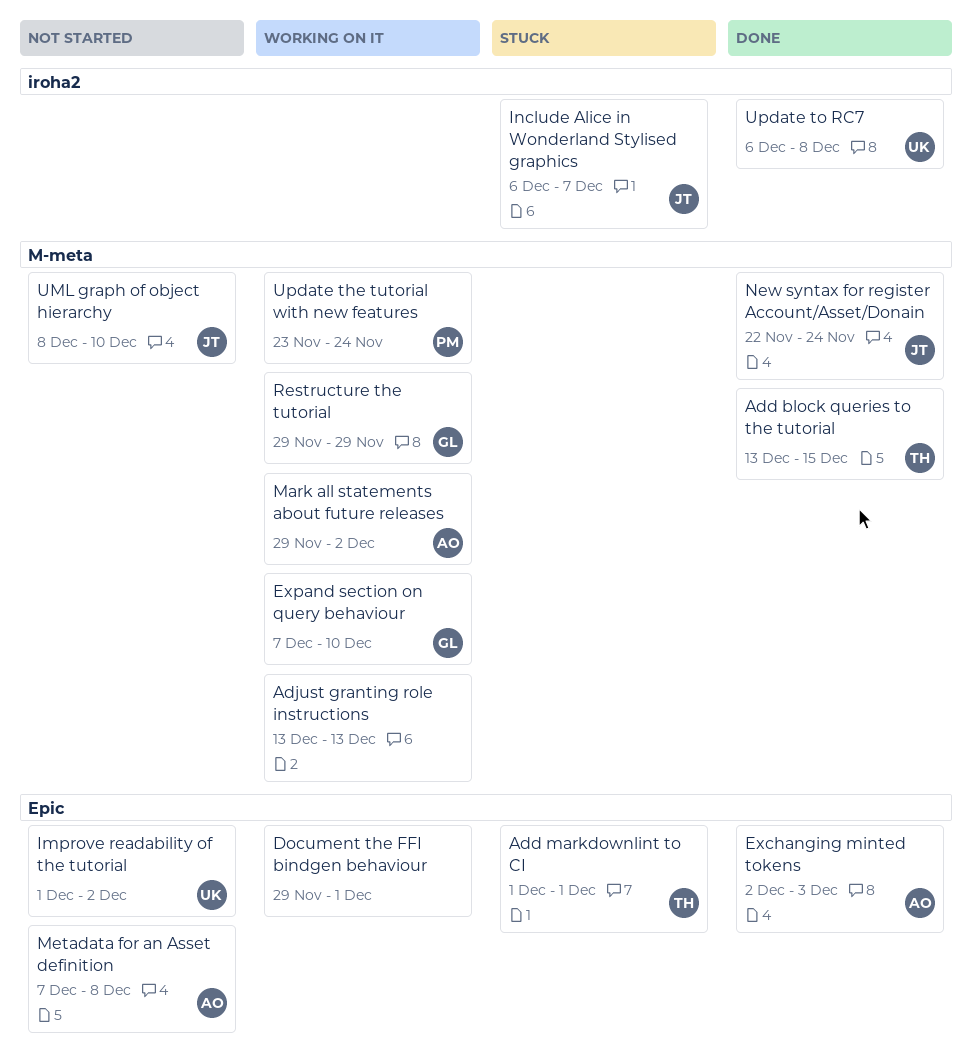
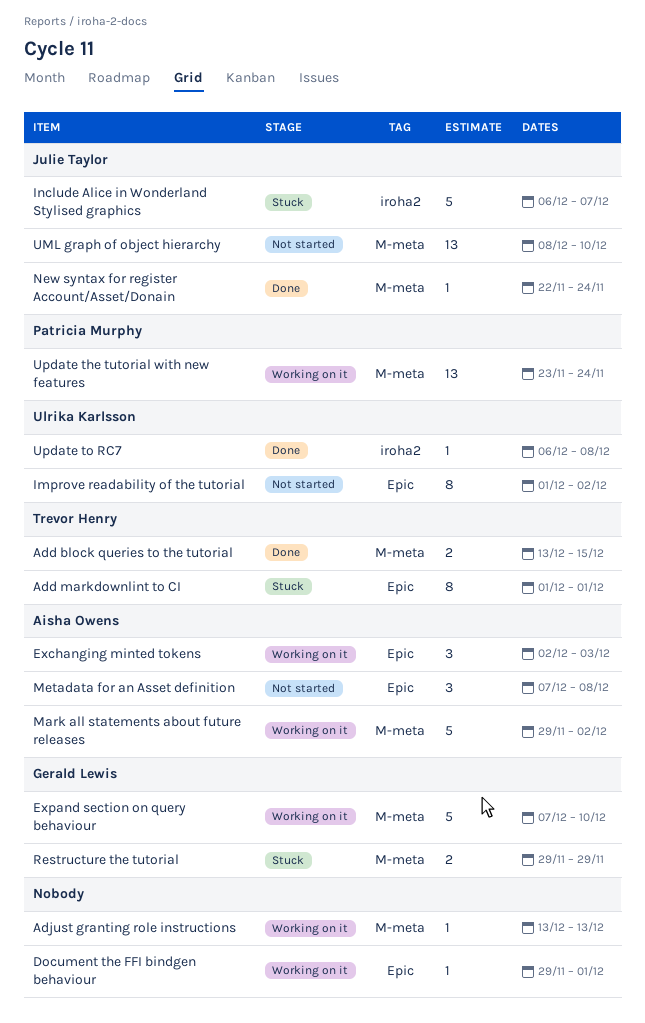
Exchanging minted tokens, status: Done -> Working on it
Restructure the tutorial, status: Working on it -> Stuck

